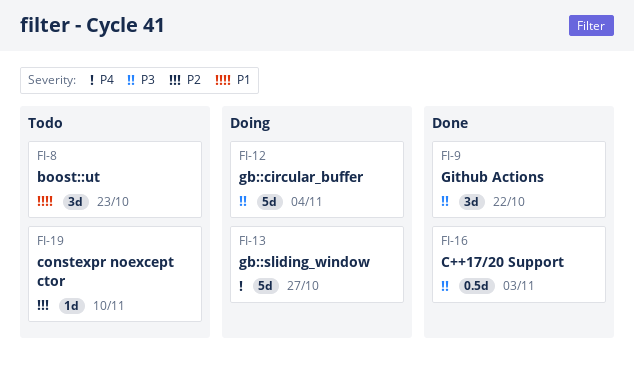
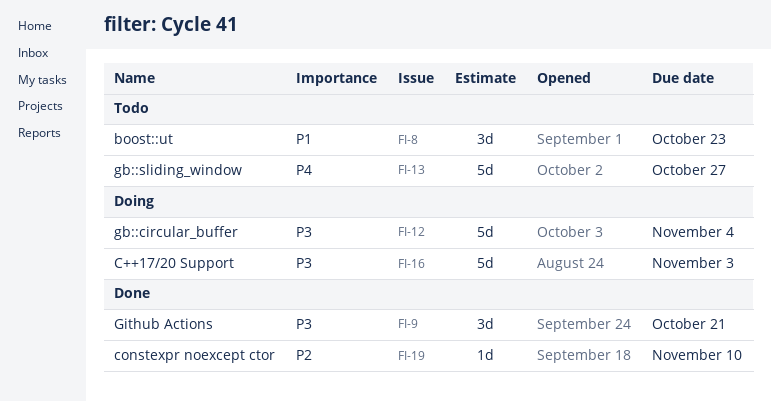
FI-9, due: Oct 22 -> Oct 21
FI-13, status: Doing -> Todo
FI-16, status: Done -> Doing
FI-16, estimate: 0.5d -> 5d
FI-19, status: Todo -> Done

